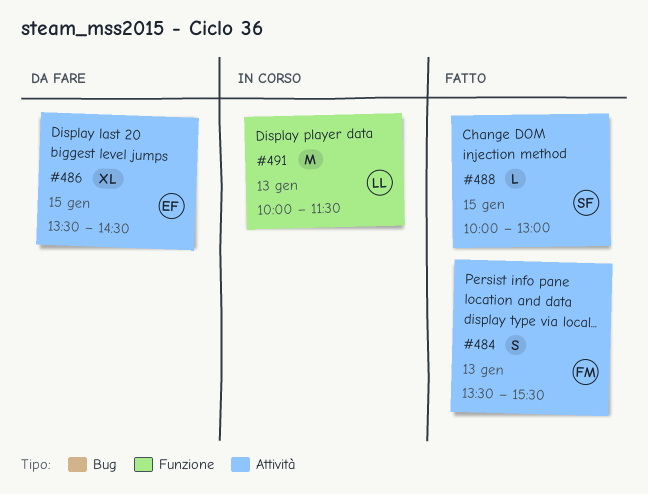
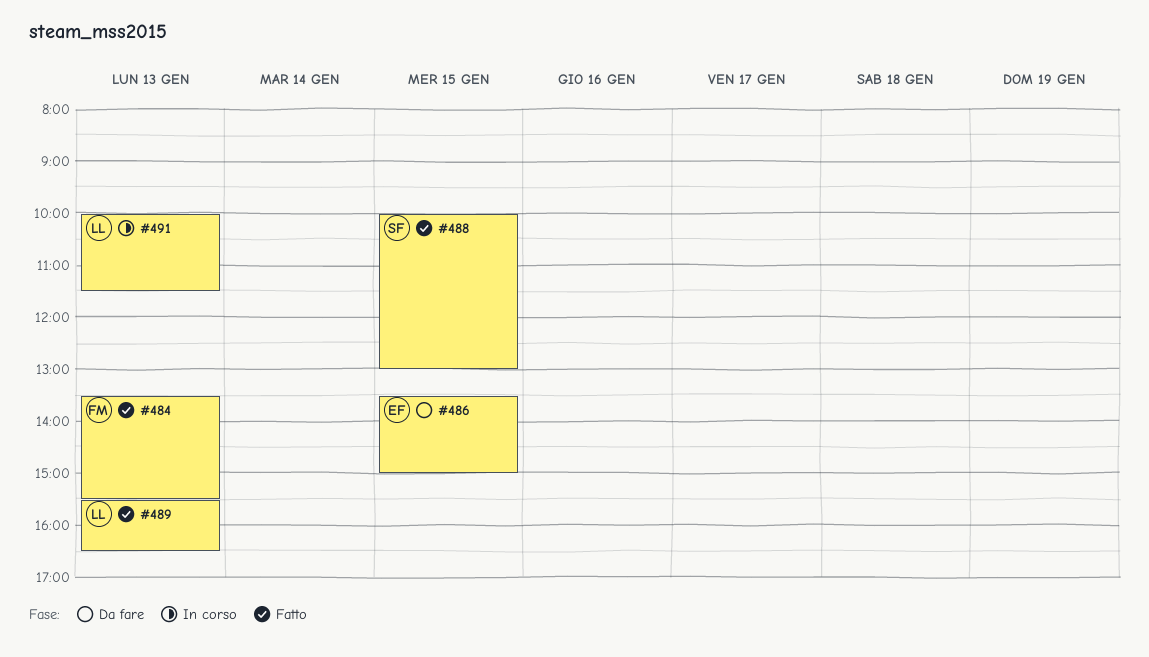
#486, ends: 14:30 -> 15:00
#489: none -> present

